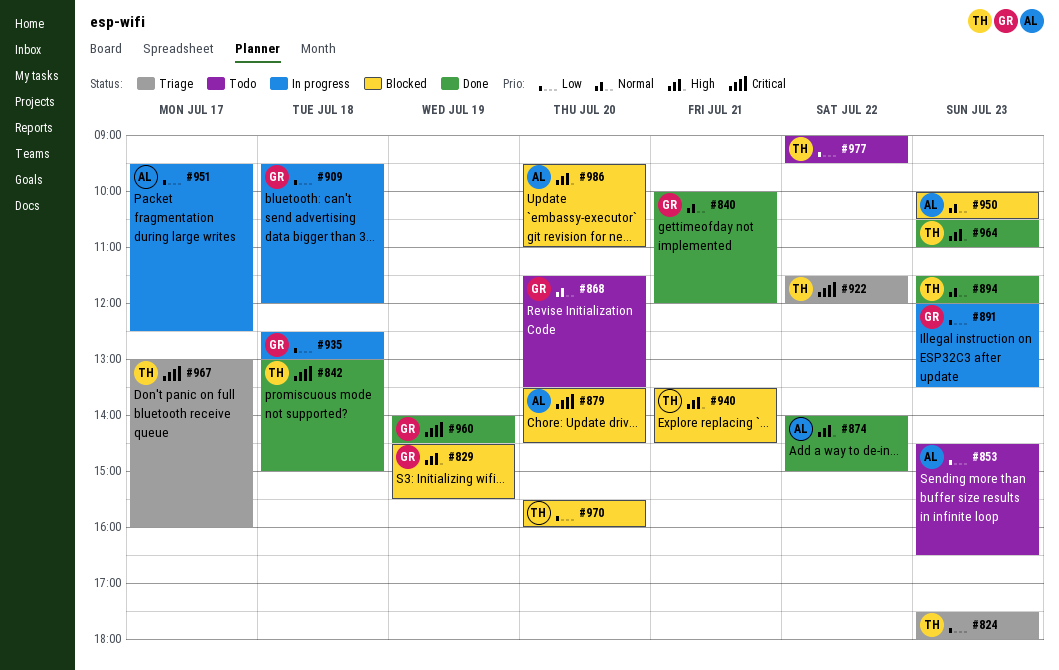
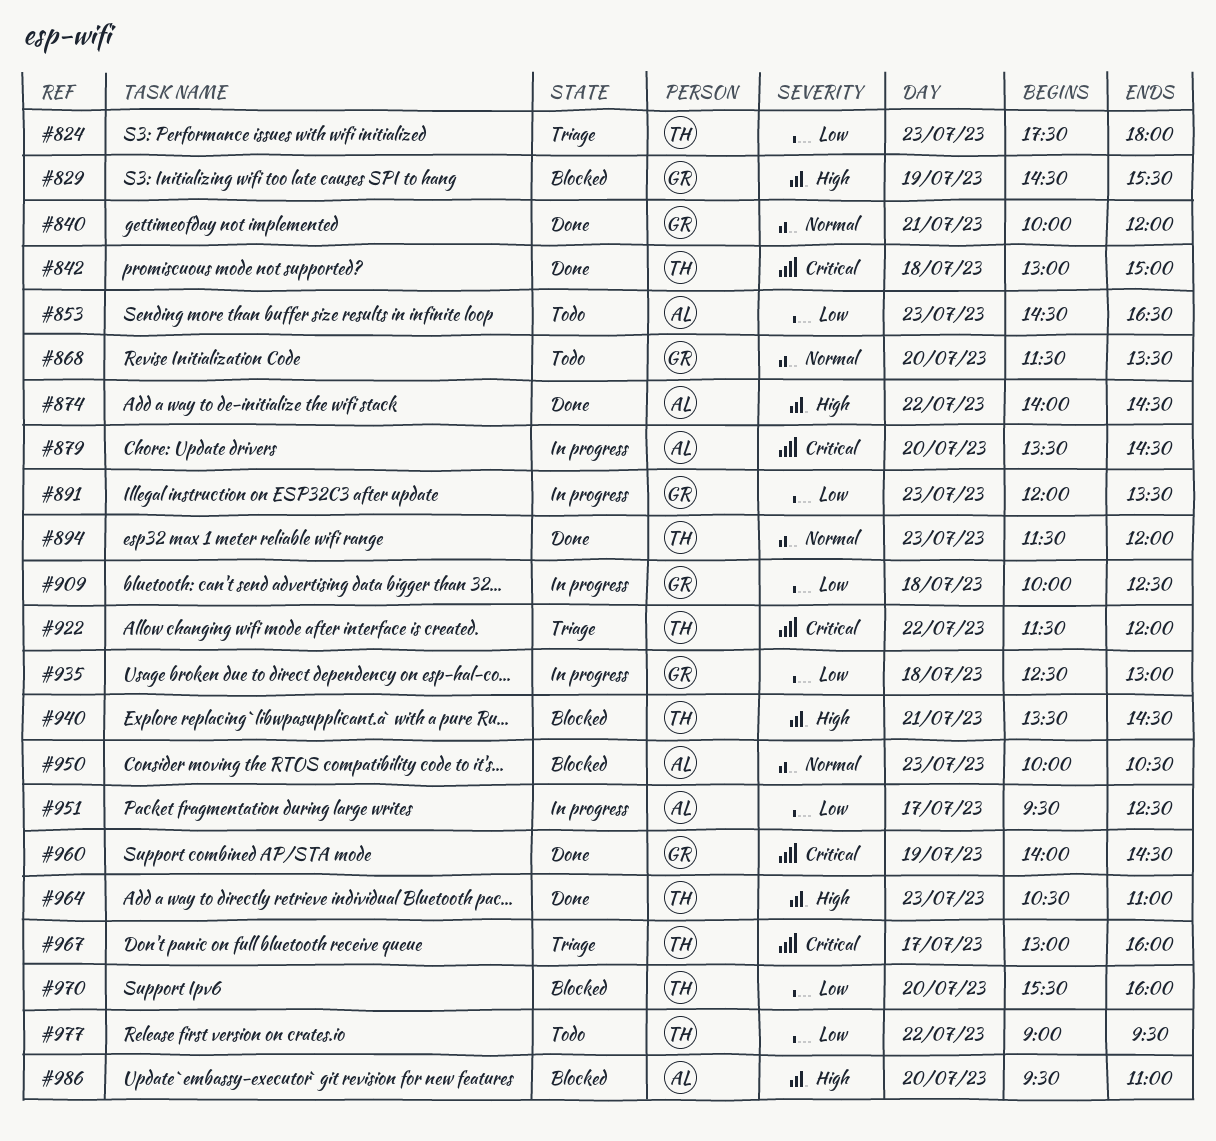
#874, ends: 15:00 -> 14:30
#879, status: Blocked -> In progress
#909, begins: 09:30 -> 10:00
#909, ends: 12:00 -> 12:30

